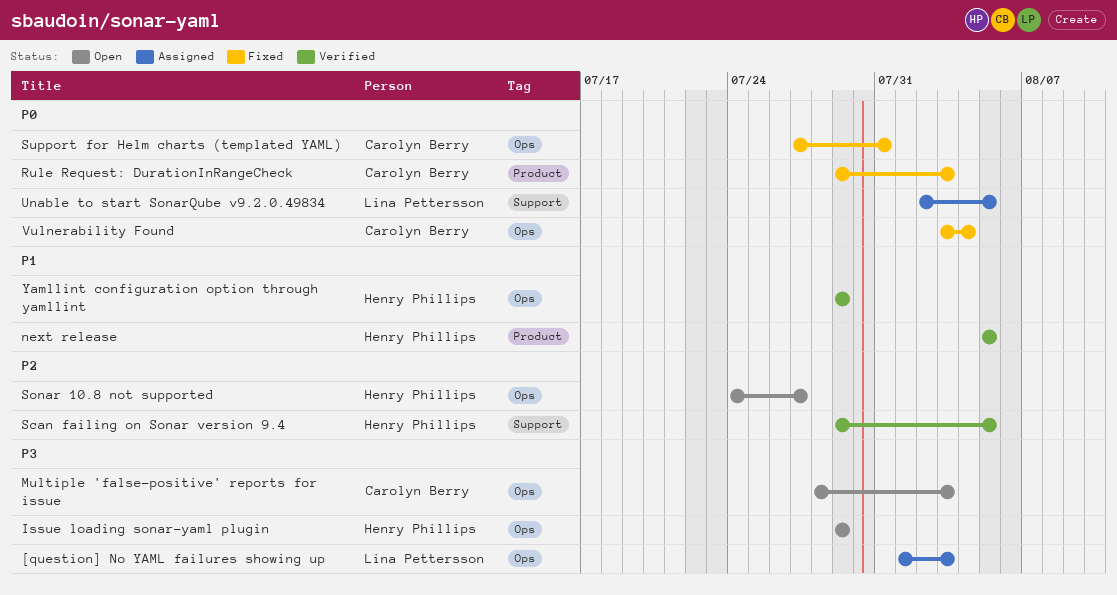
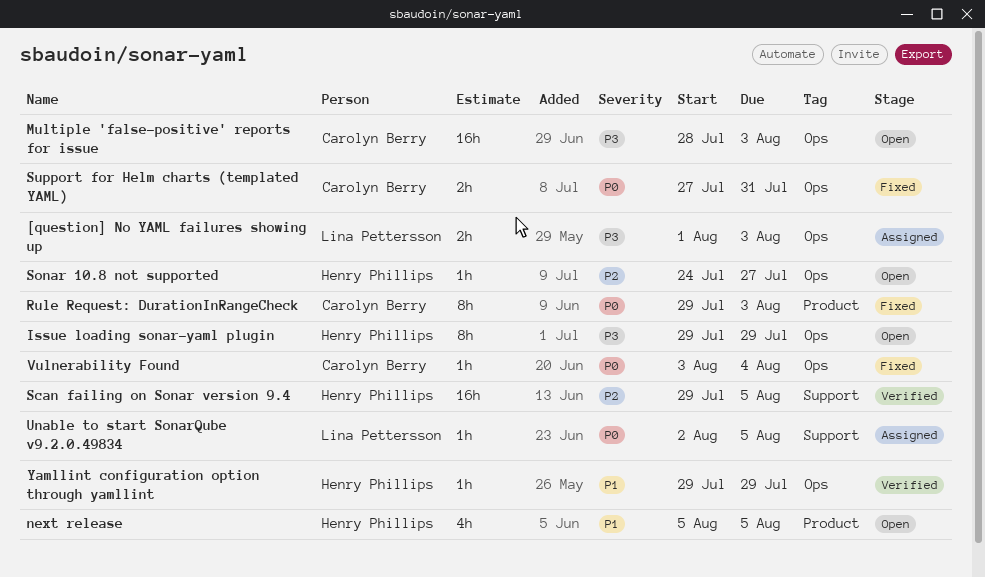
next release, status: Verified -> Open

